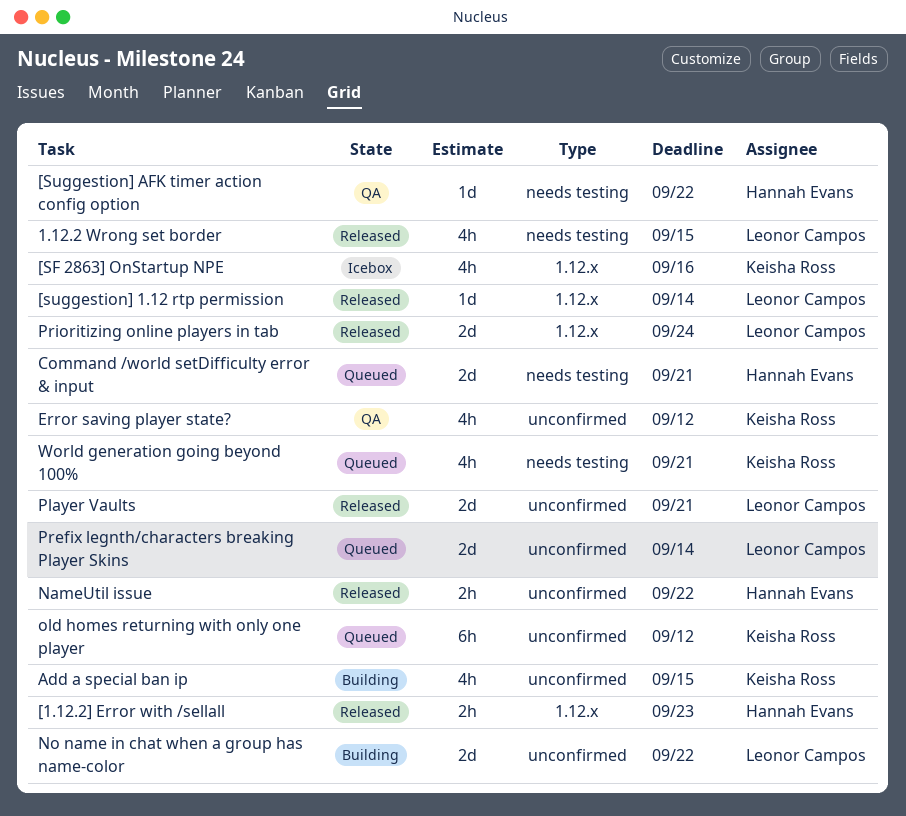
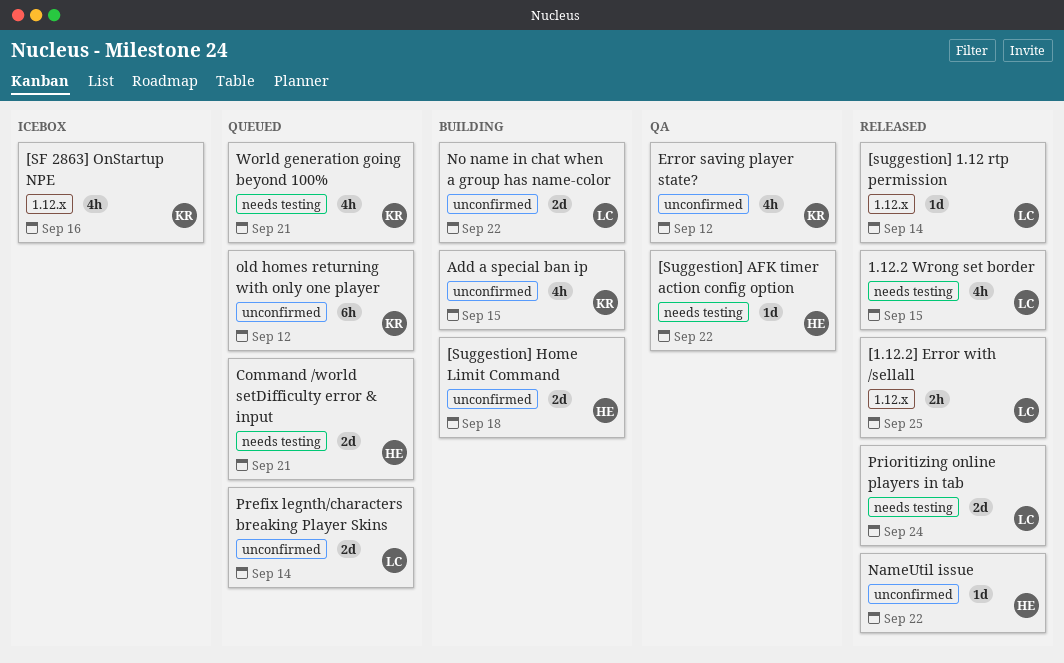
[1.12.2] Error with /sellall, owner: Hannah Evans -> Leonor Campos
[1.12.2] Error with /sellall, due: Sep 23 -> Sep 25
[Suggestion] Home Limit Command: none -> present
NameUtil issue, estimate: 2h -> 1d
Player Vaults: present -> none
Prioritizing online players in tab, label: 1.12.x -> needs testing

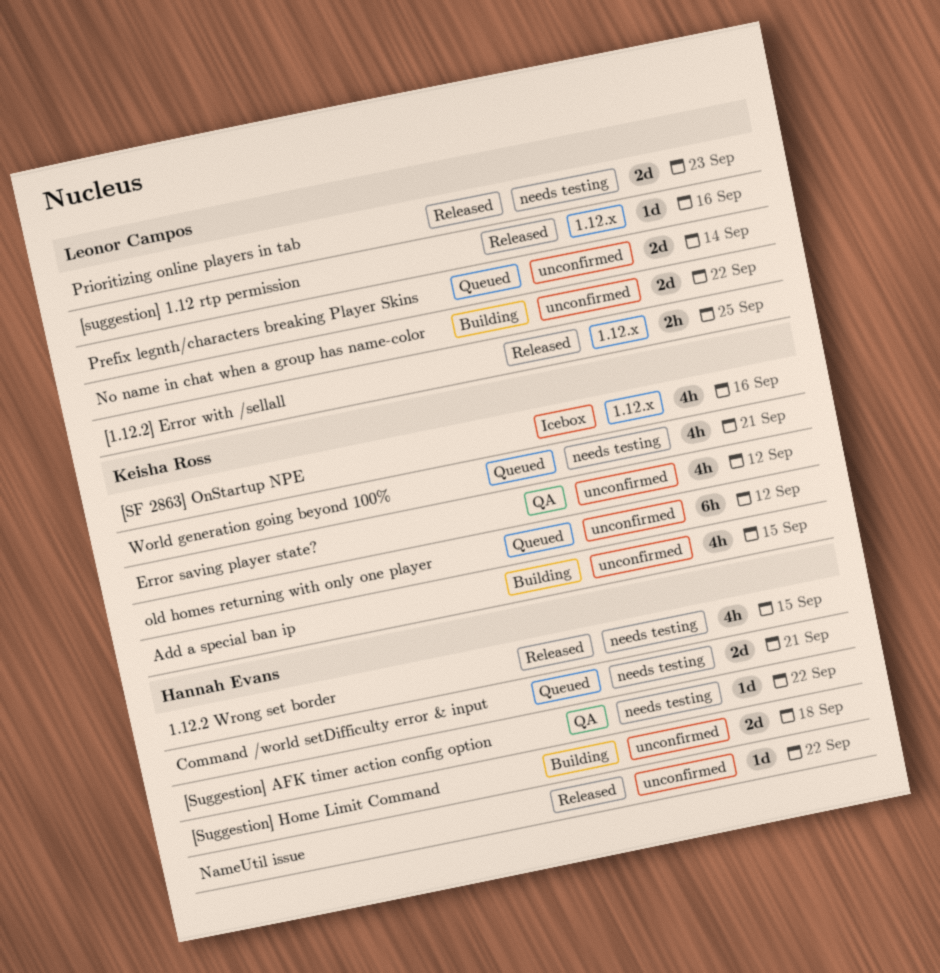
1.12.2 Wrong set border, owner: Leonor Campos -> Hannah Evans
[suggestion] 1.12 rtp permission, due: Sep 14 -> Sep 16
Prioritizing online players in tab, due: Sep 24 -> Sep 23

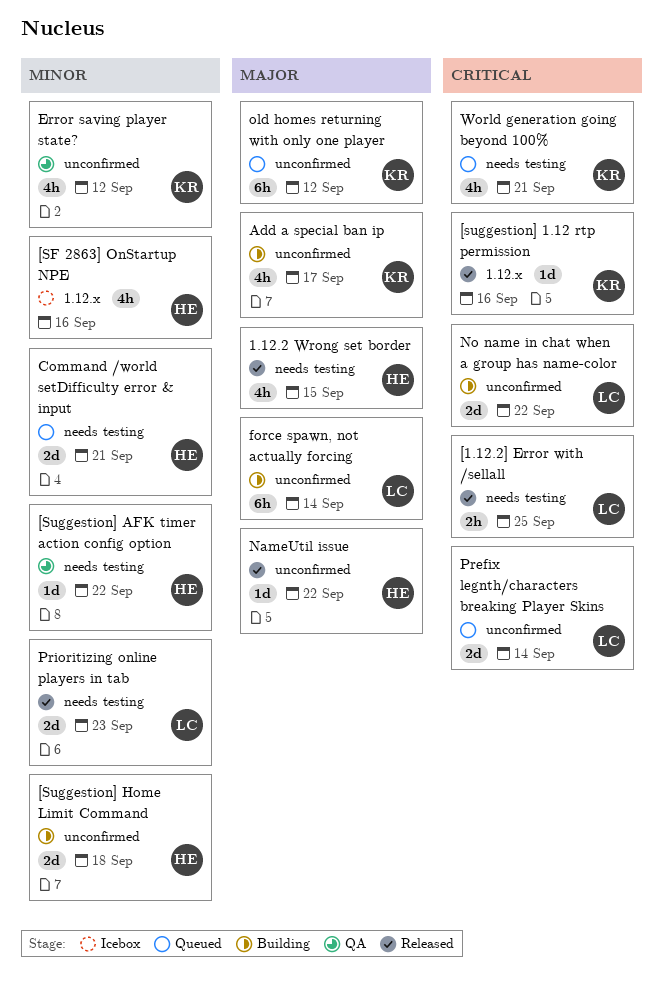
[1.12.2] Error with /sellall, label: 1.12.x -> needs testing
[SF 2863] OnStartup NPE, owner: Keisha Ross -> Hannah Evans
[suggestion] 1.12 rtp permission, owner: Leonor Campos -> Keisha Ross
Add a special ban ip, due: Sep 15 -> Sep 17
force spawn, not actually forcing: none -> present

